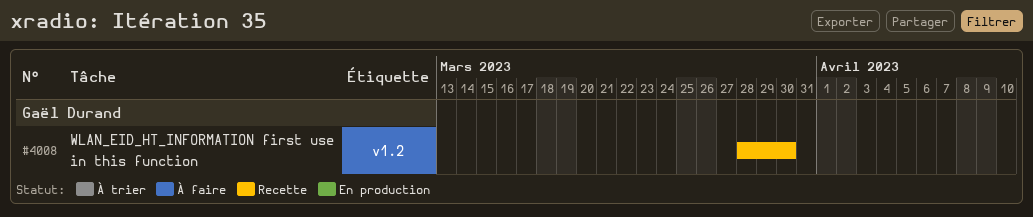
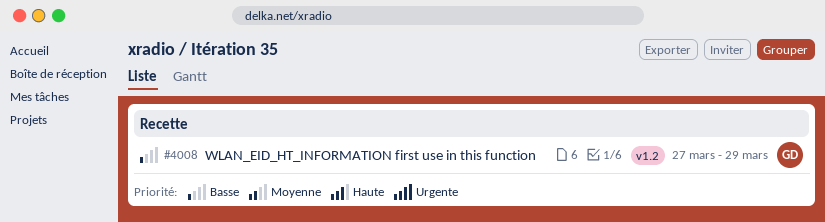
#4008, start: Mar 28 -> Mar 27
#4008, due: Mar 30 -> Mar 29

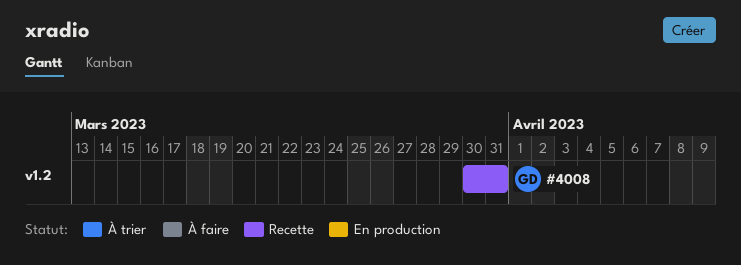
#4008, start: Mar 27 -> Mar 30
#4008, due: Mar 29 -> Mar 31

